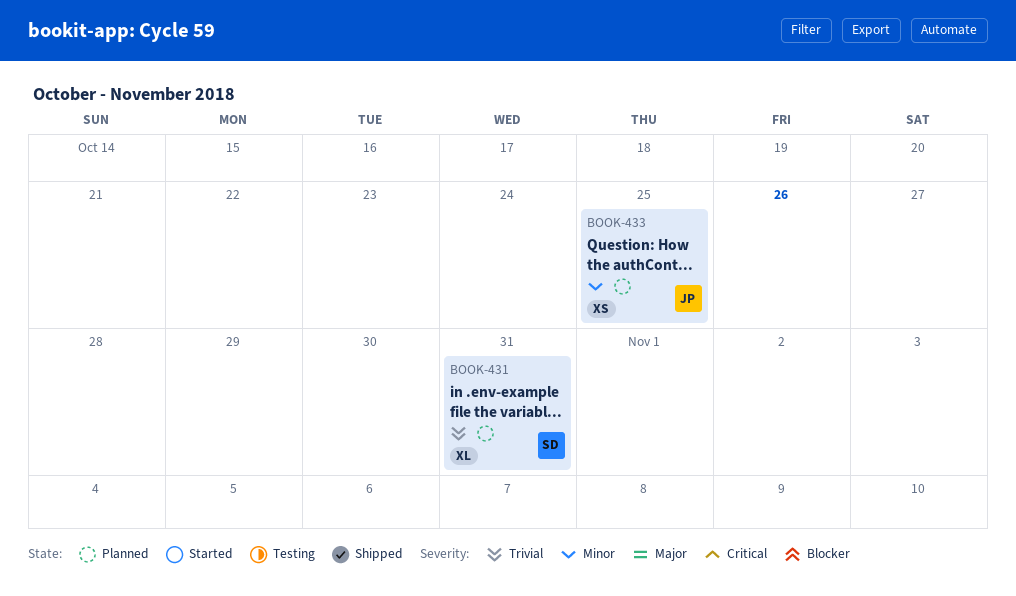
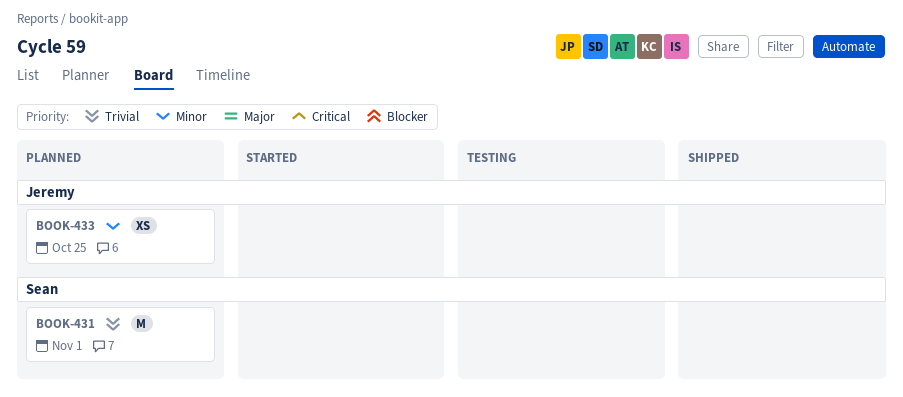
BOOK-431, estimate: XL -> M
BOOK-431, due: Oct 31 -> Nov 1

